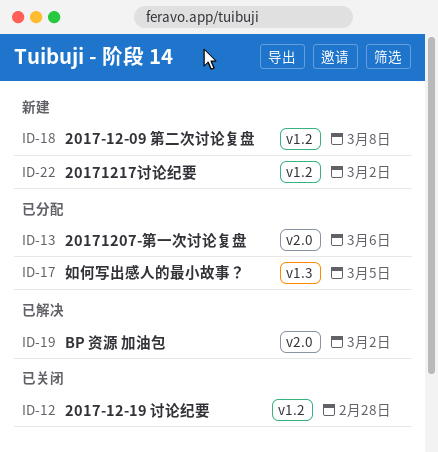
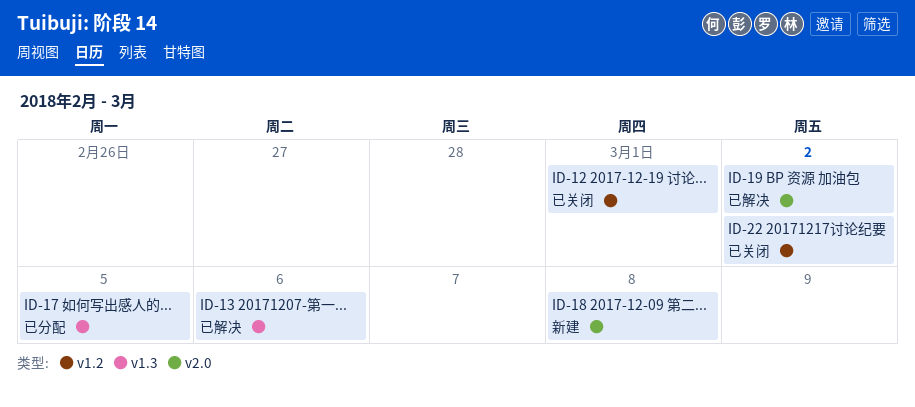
ID-12, due: Feb 28 -> Mar 1
ID-13, status: 已分配 -> 已解决
ID-13, label: v2.0 -> v1.3
ID-18, label: v1.2 -> v2.0
ID-22, status: 新建 -> 已关闭

